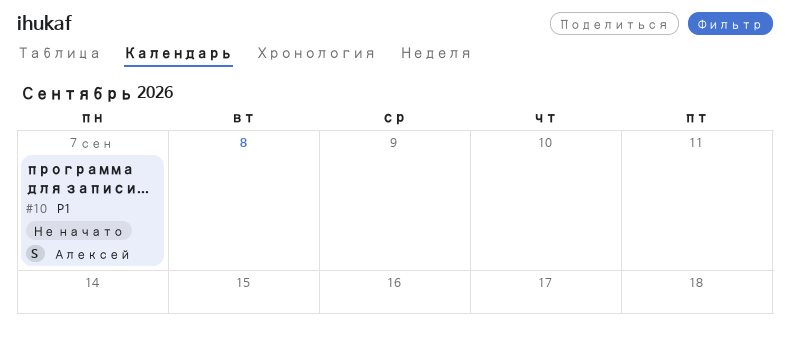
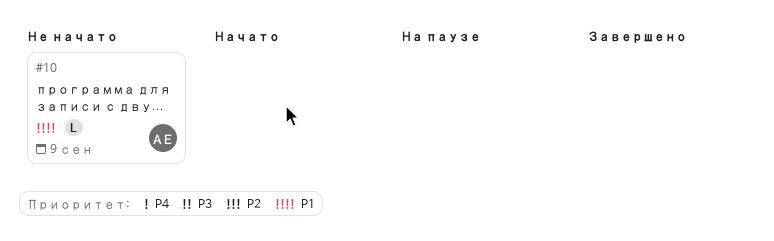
#10, estimate: S -> L
#10, due: Sep 7 -> Sep 9

